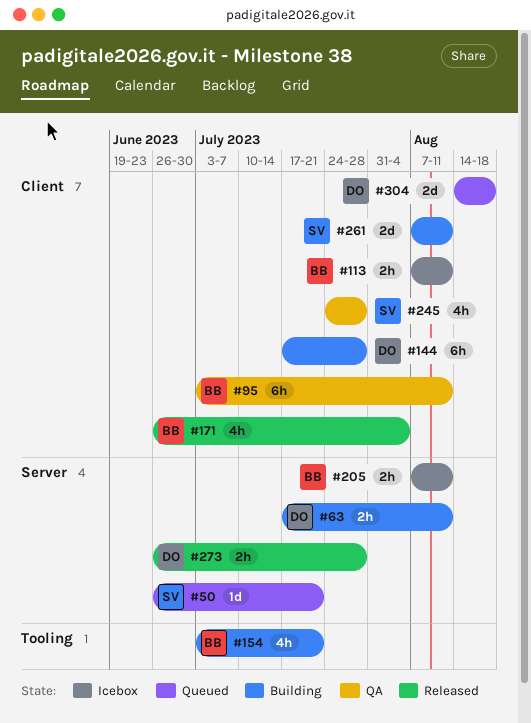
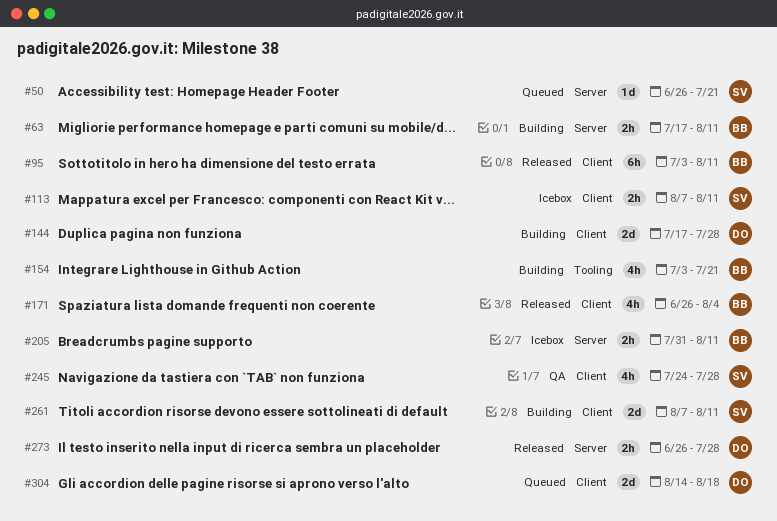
#63, owner: DO -> BB
#95, status: QA -> Released
#113, owner: BB -> SV
#144, estimate: 6h -> 2d
#205, start: Aug 7 -> Jul 31

